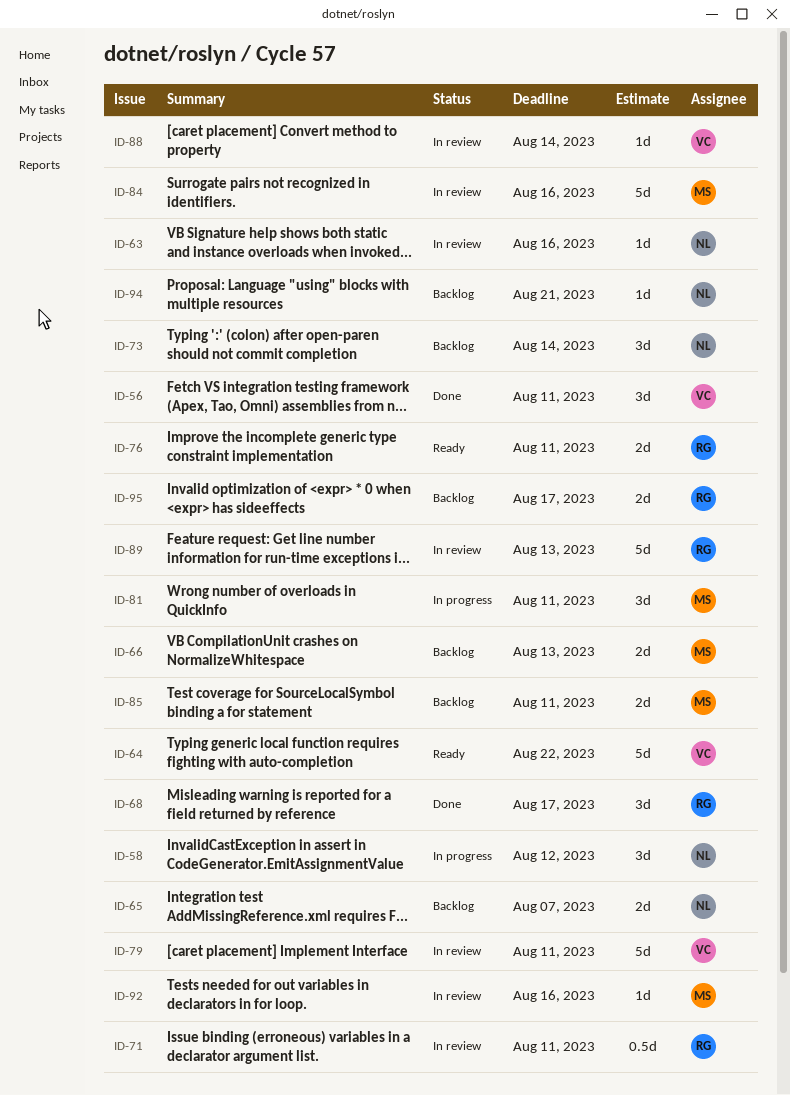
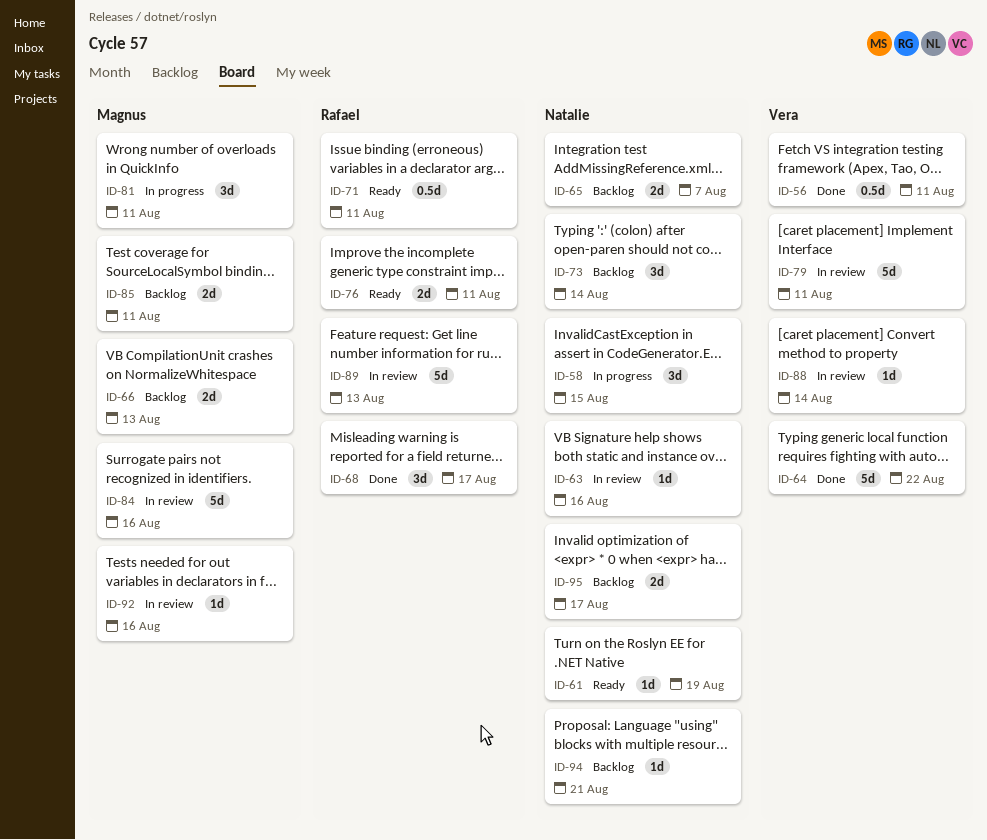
ID-56, estimate: 3d -> 0.5d
ID-58, due: Aug 12 -> Aug 15
ID-61: none -> present
ID-64, status: Ready -> Done
ID-71, status: In review -> Ready
ID-95, owner: Rafael -> Natalie

